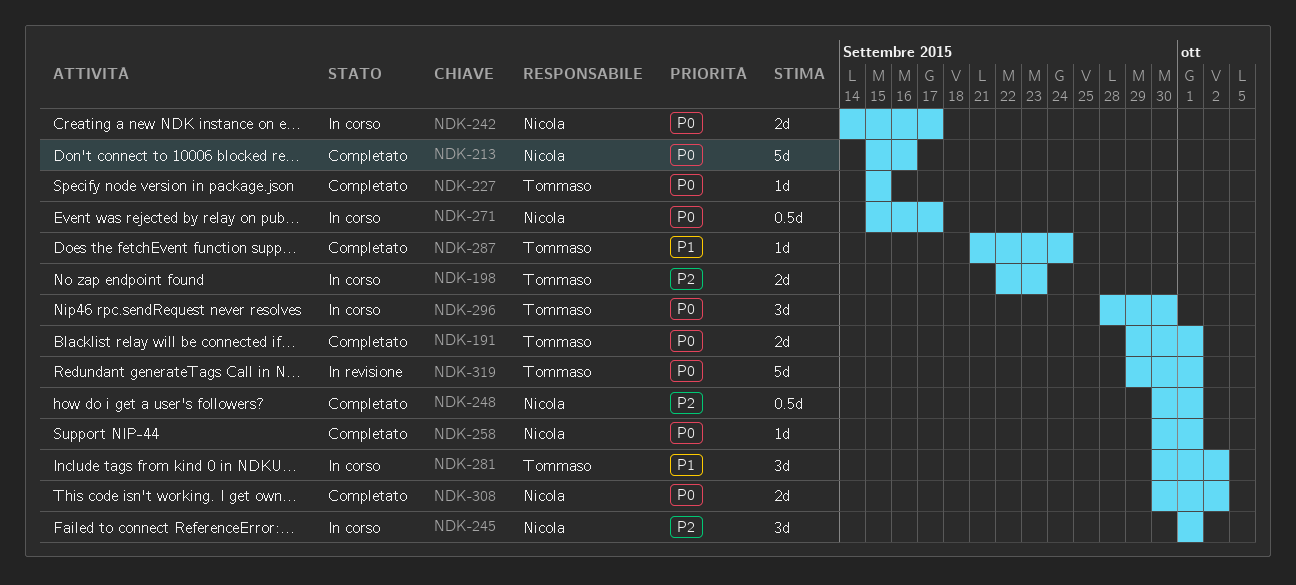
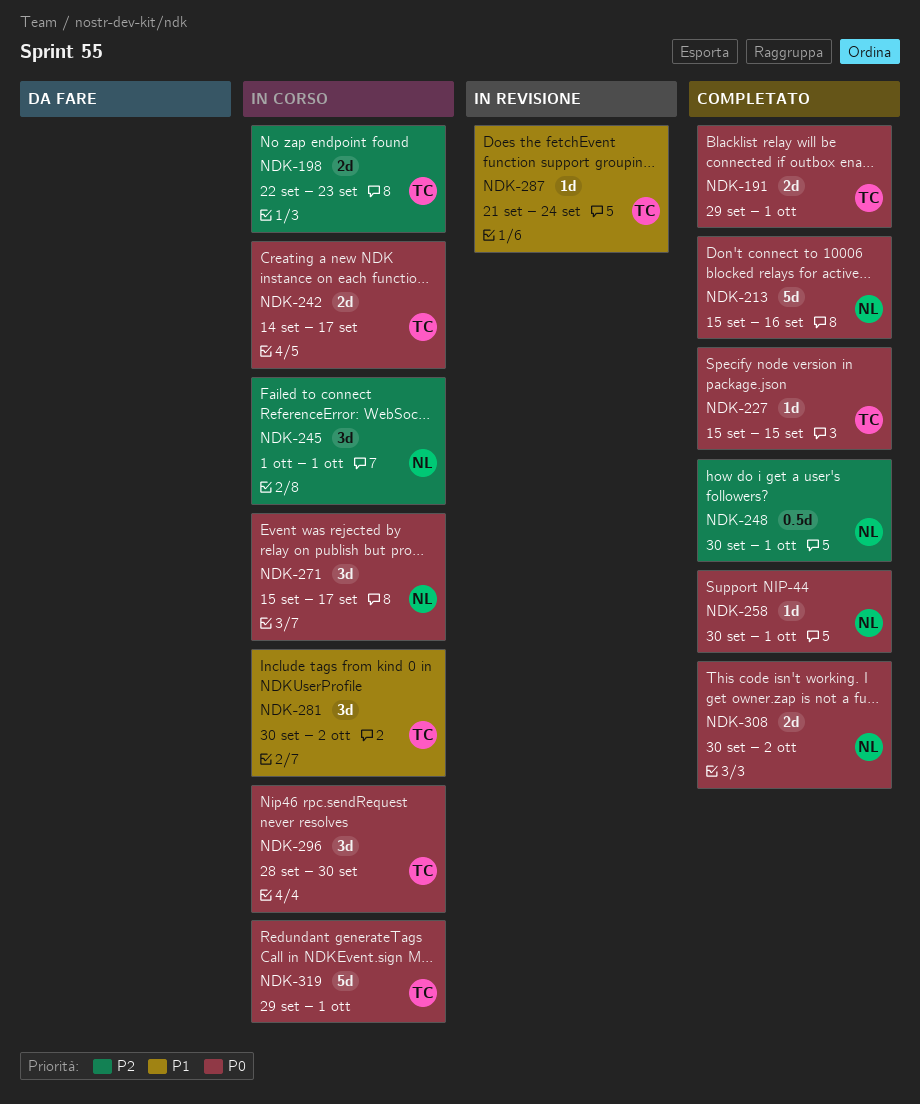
NDK-242, owner: Nicola -> Tommaso
NDK-271, estimate: 0.5d -> 3d
NDK-287, status: Completato -> In revisione
NDK-319, status: In revisione -> In corso

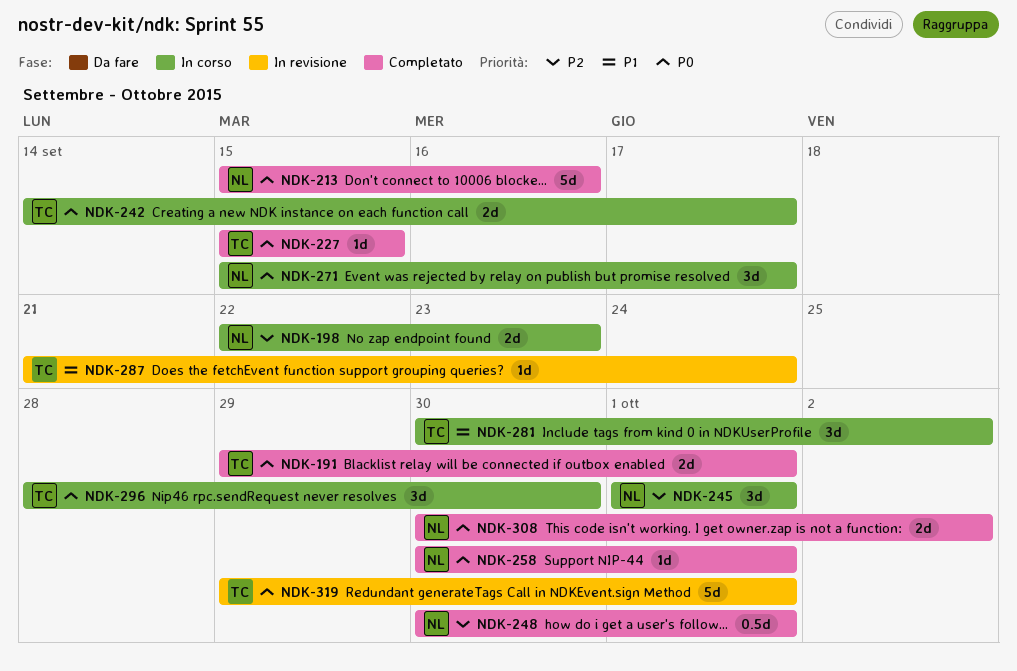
NDK-198, owner: TC -> NL
NDK-319, status: In corso -> In revisione

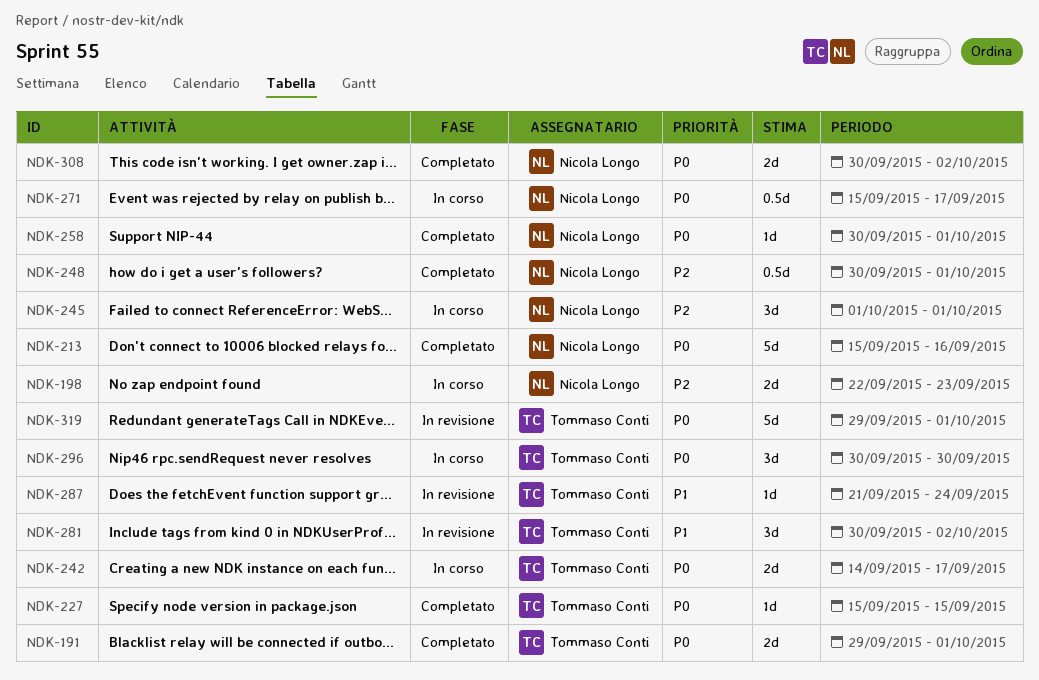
NDK-271, estimate: 3d -> 0.5d
NDK-281, status: In corso -> In revisione
NDK-296, start: Sep 28 -> Sep 30

